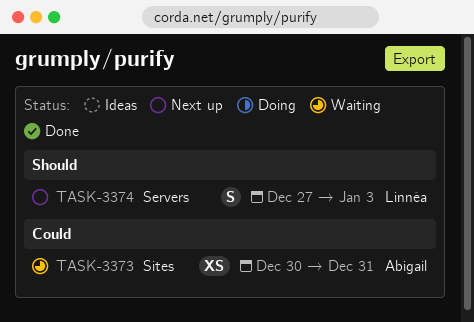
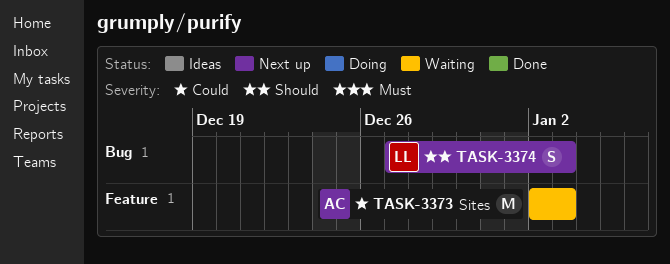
TASK-3373, estimate: XS -> M
TASK-3373, start: Dec 30 -> Jan 2
TASK-3373, due: Dec 31 -> Jan 3

